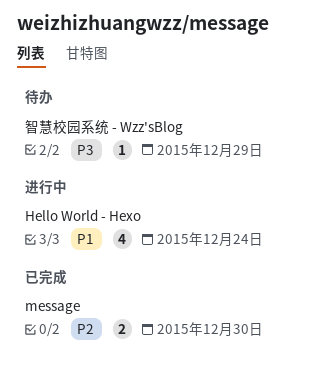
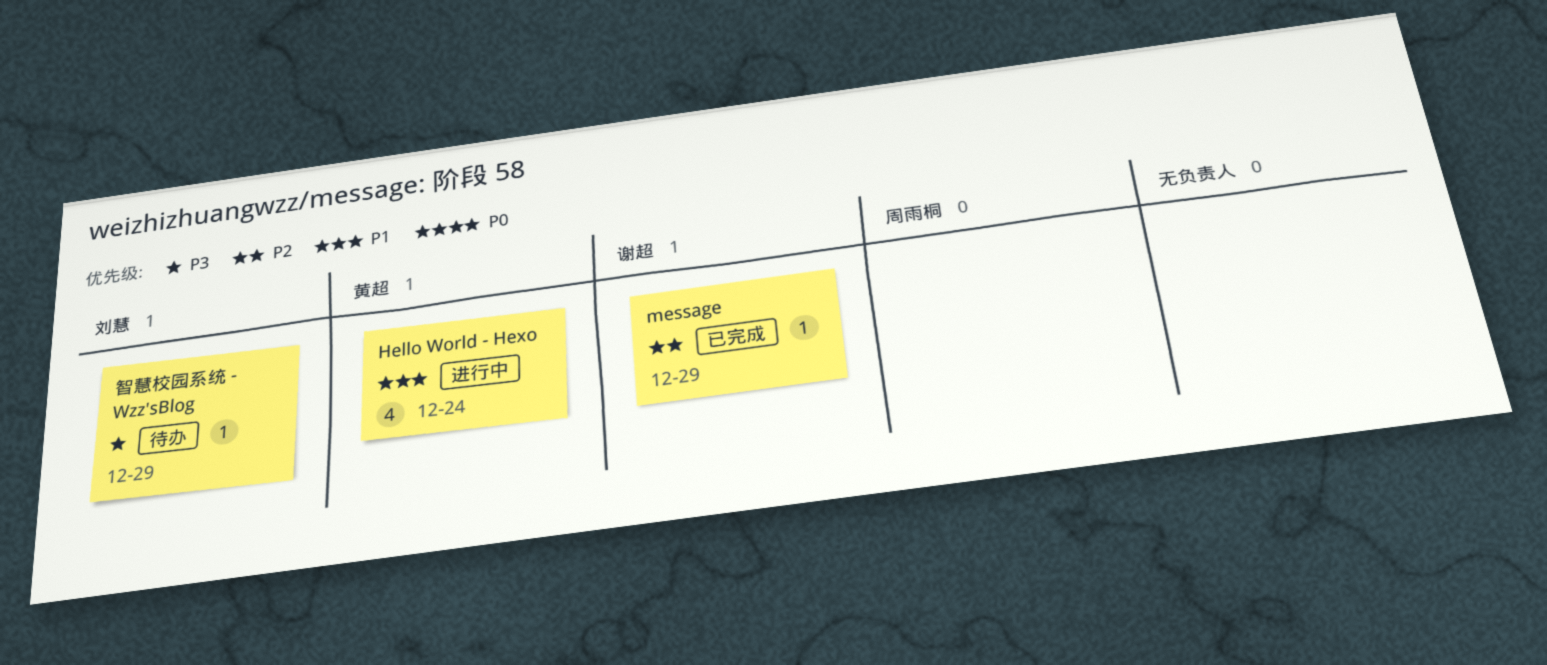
message, estimate: 2 -> 1
message, due: Dec 30 -> Dec 29

